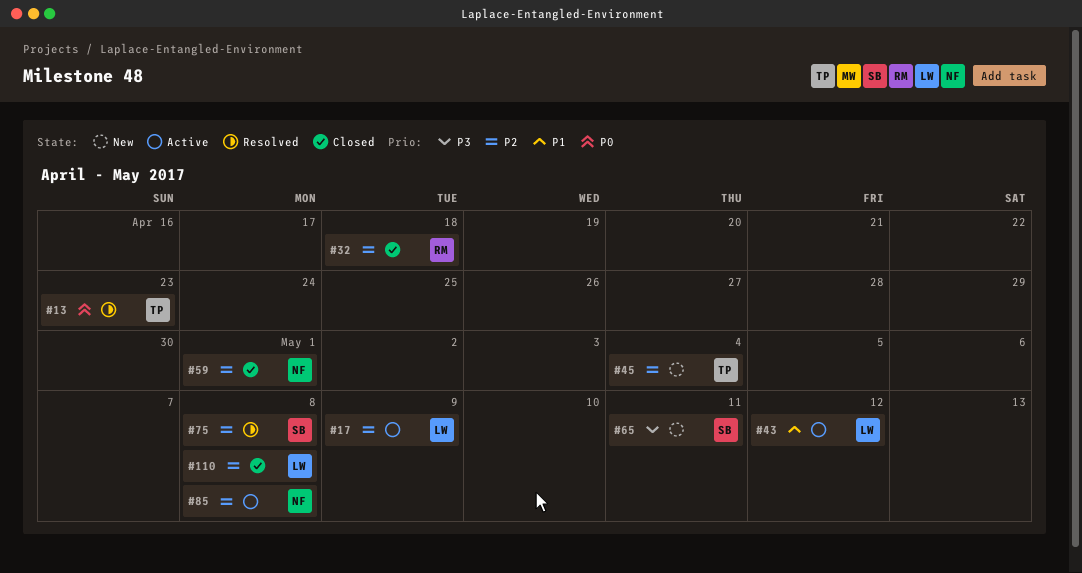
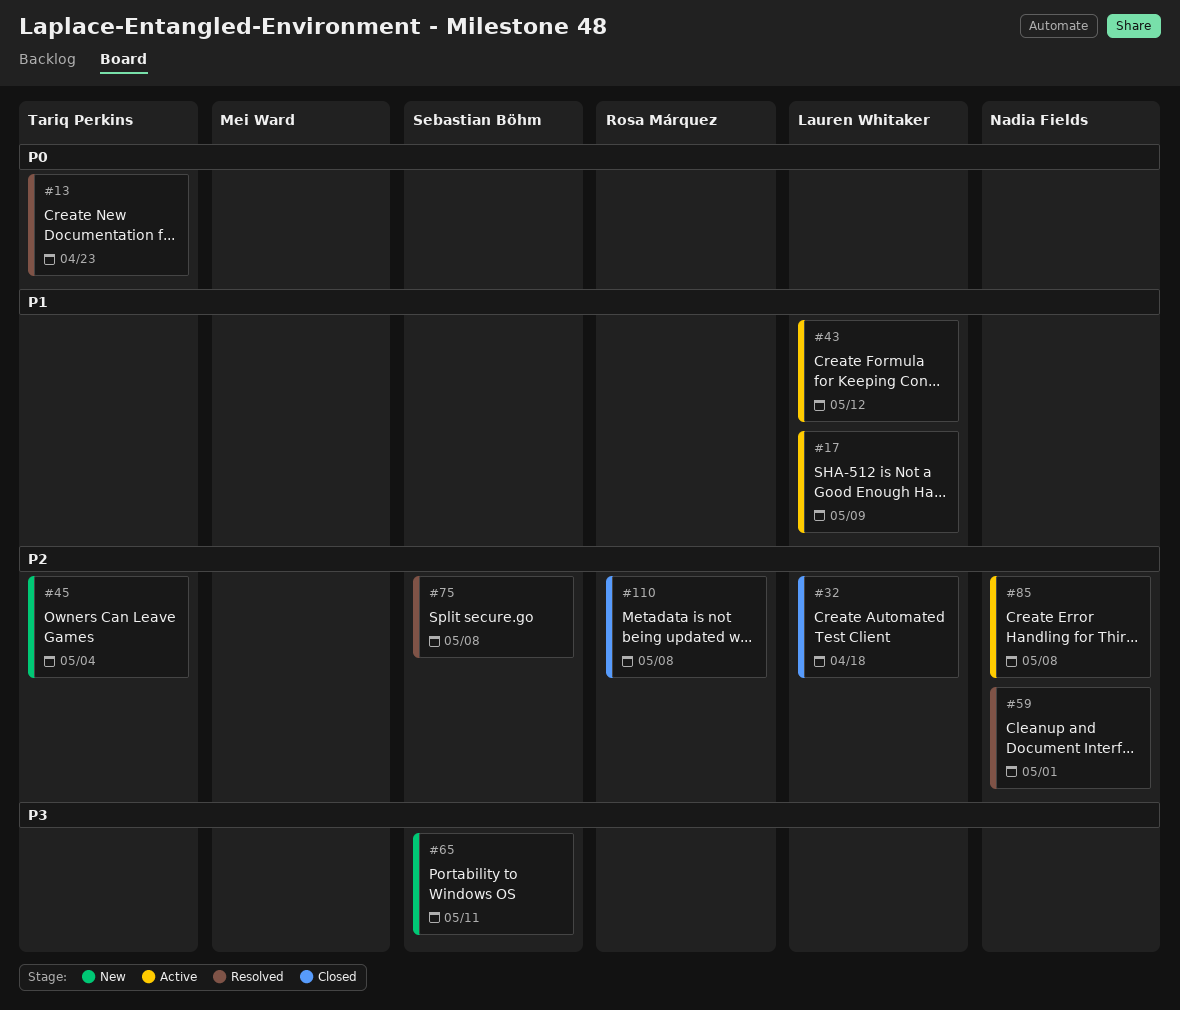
#17, priority: P2 -> P1
#32, owner: Rosa Márquez -> Lauren Whitaker
#59, status: Closed -> Resolved
#110, owner: Lauren Whitaker -> Rosa Márquez

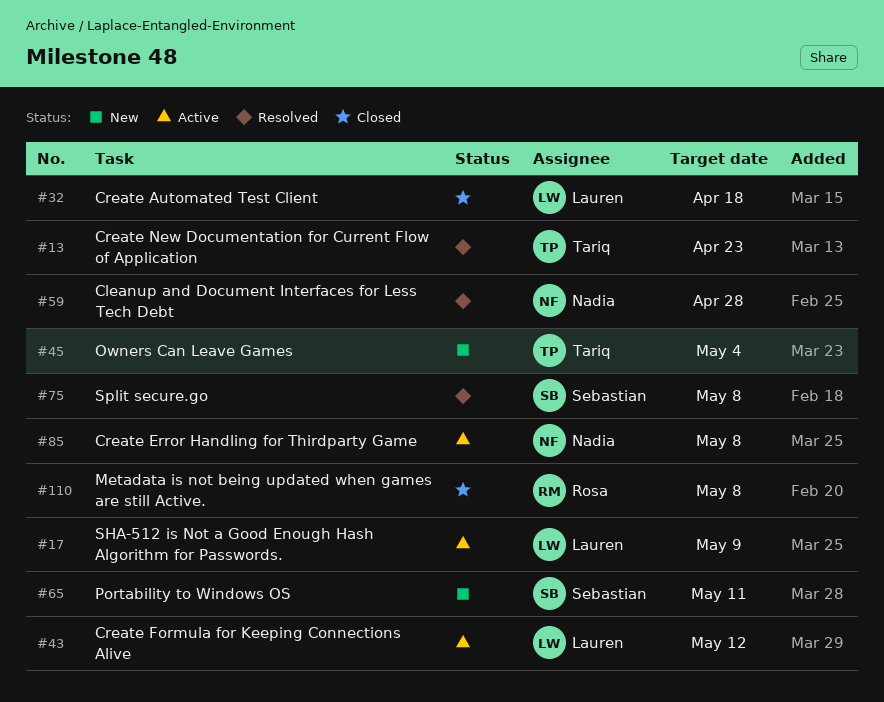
#59, due: May 1 -> Apr 28

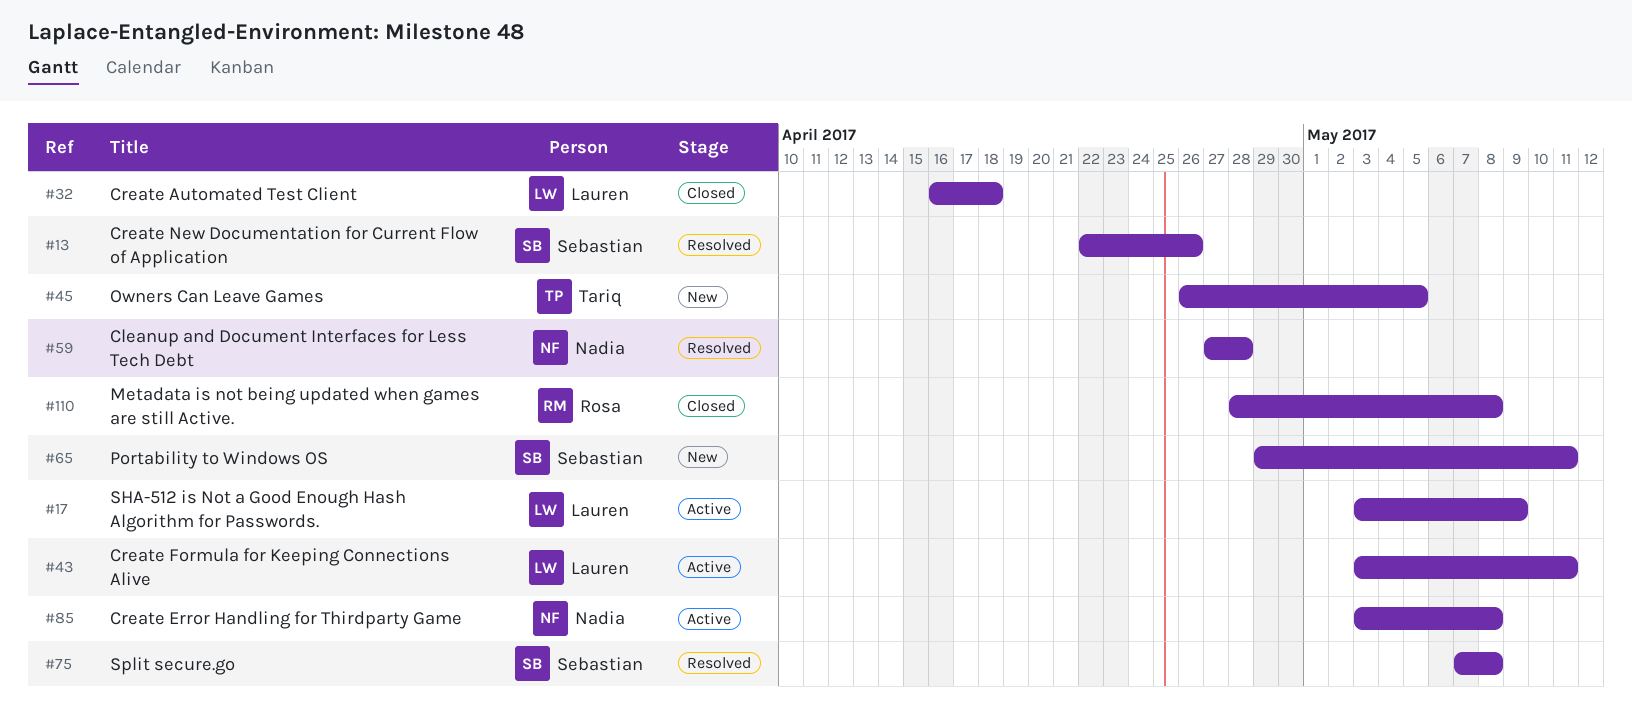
#13, owner: Tariq -> Sebastian
#13, due: Apr 23 -> Apr 26
#43, due: May 12 -> May 11
#45, due: May 4 -> May 5

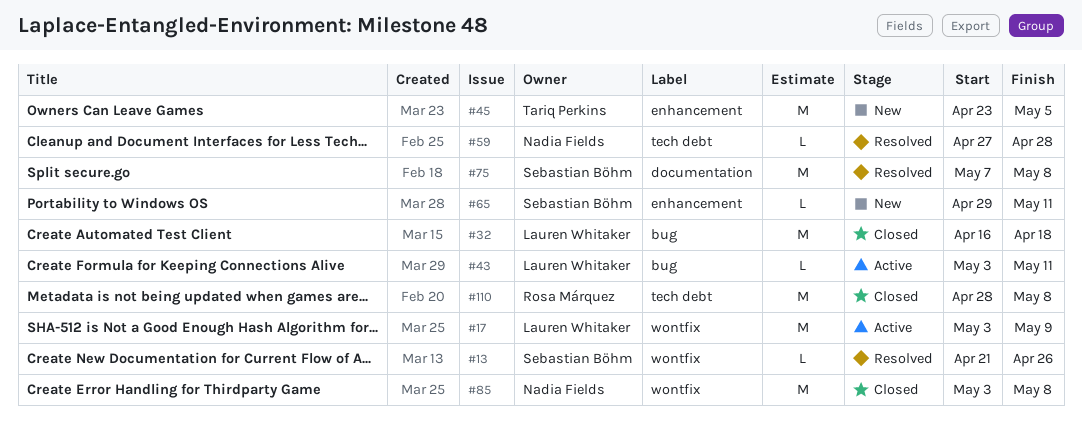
#13, start: Apr 22 -> Apr 21
#45, start: Apr 26 -> Apr 23
#85, status: Active -> Closed

